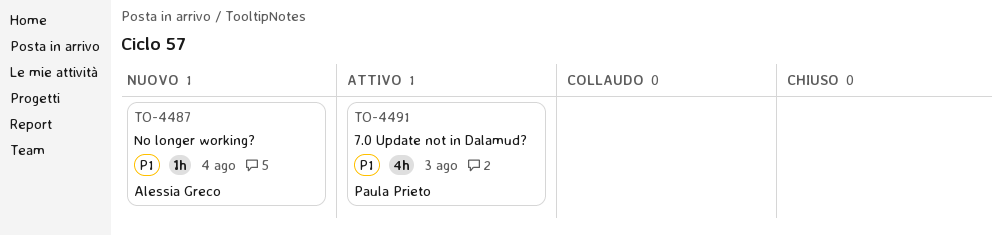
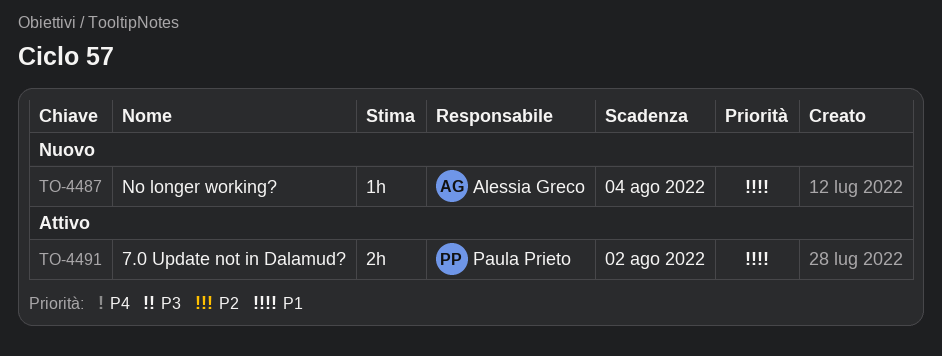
TO-4491, estimate: 4h -> 2h
TO-4491, due: Aug 3 -> Aug 2

